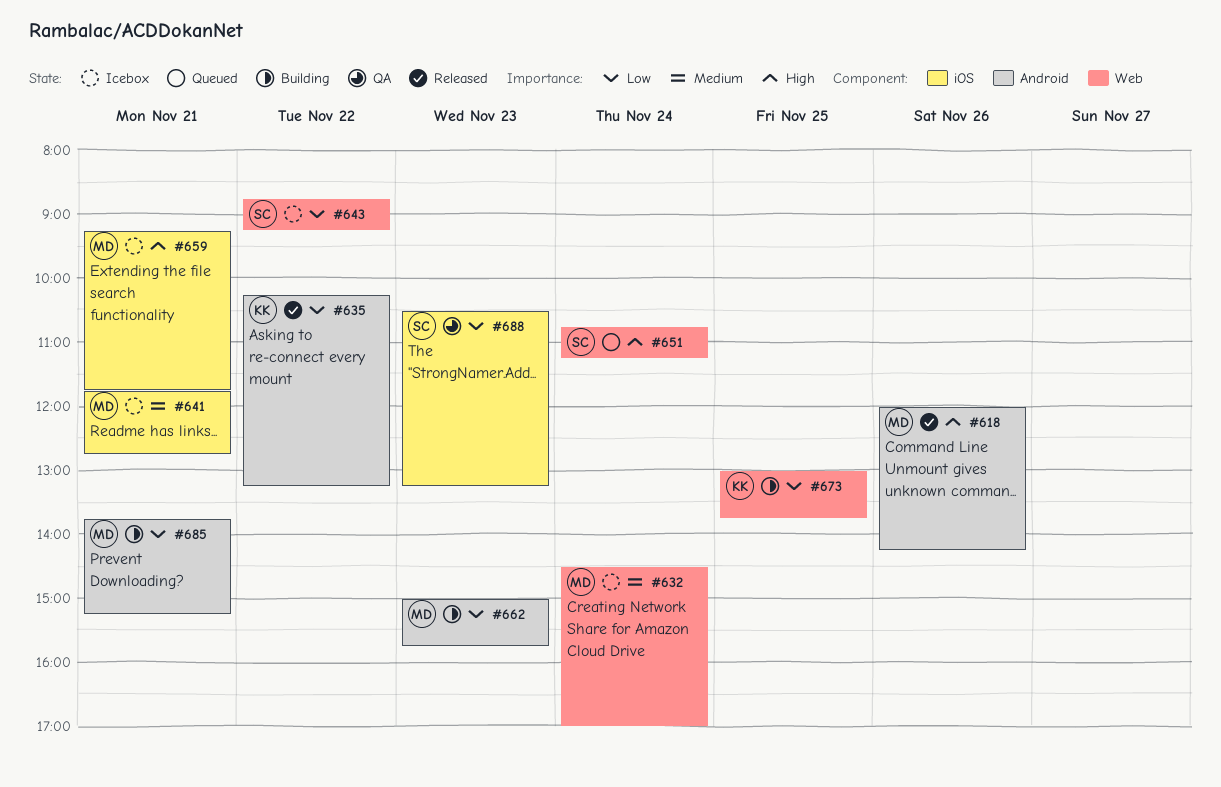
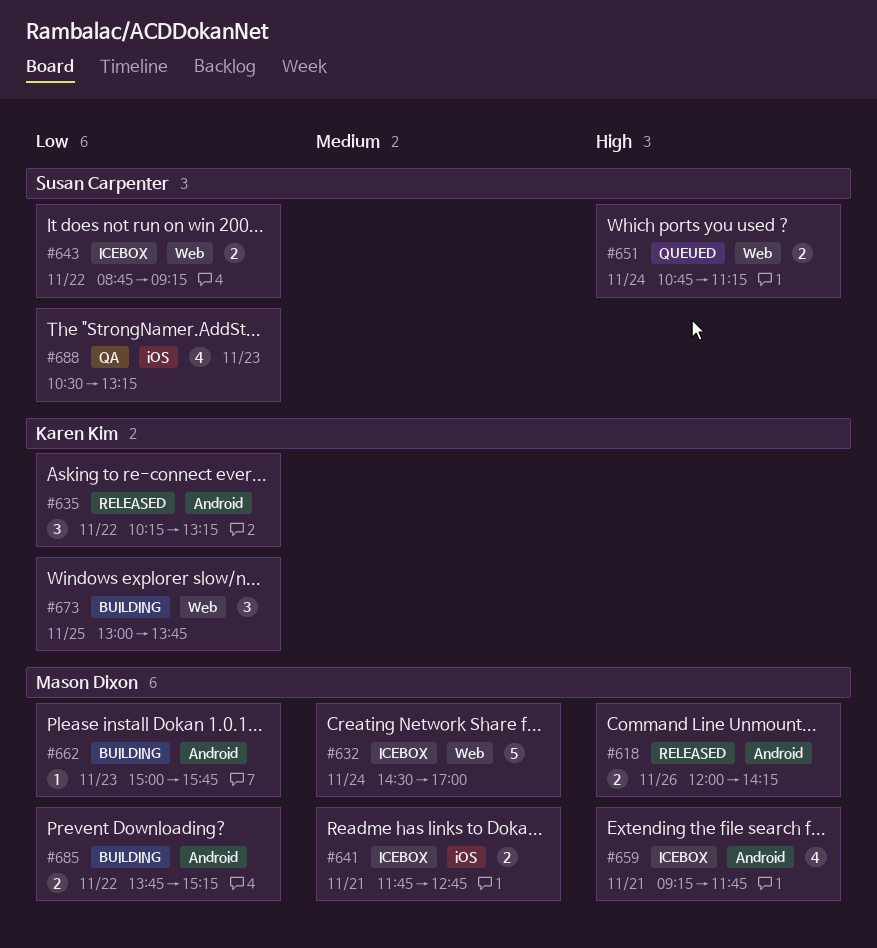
#659, label: iOS -> Android
#685, day: Nov 21 -> Nov 22

